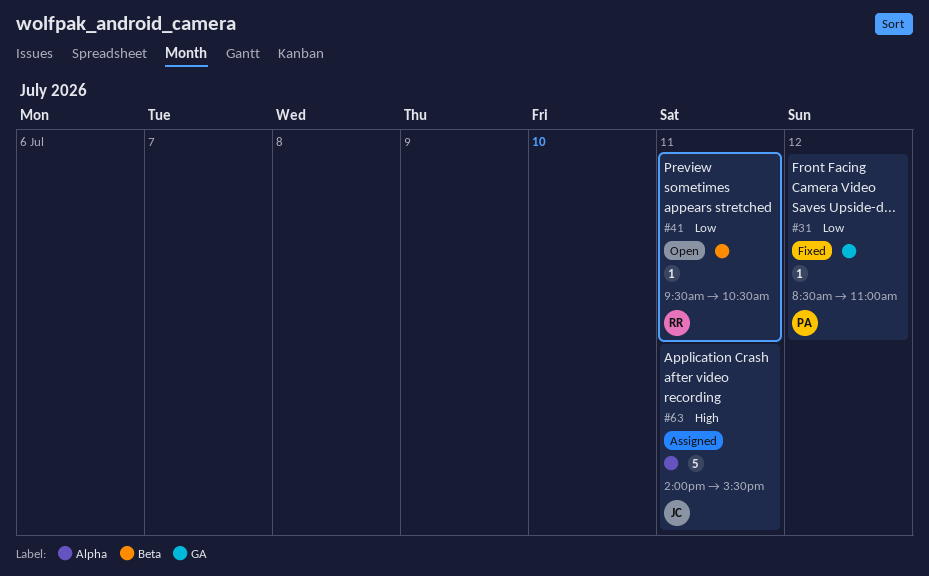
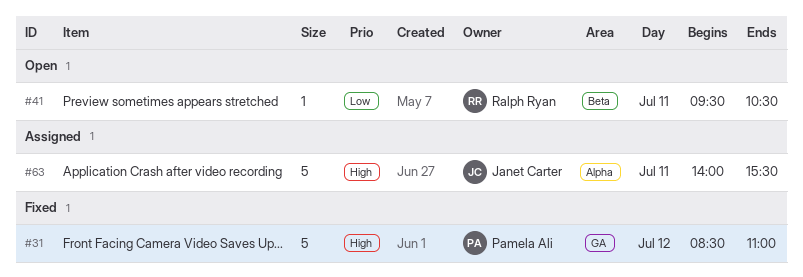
#31, priority: Low -> High
#31, estimate: 1 -> 5

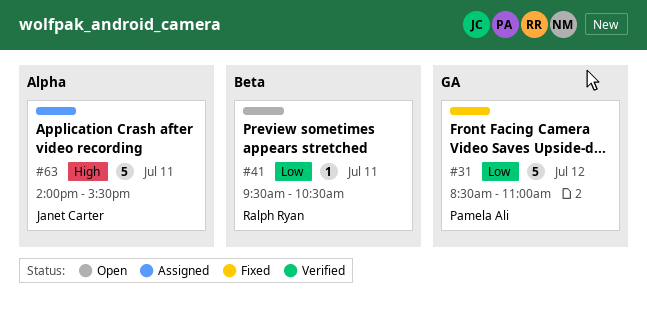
#31, priority: High -> Low

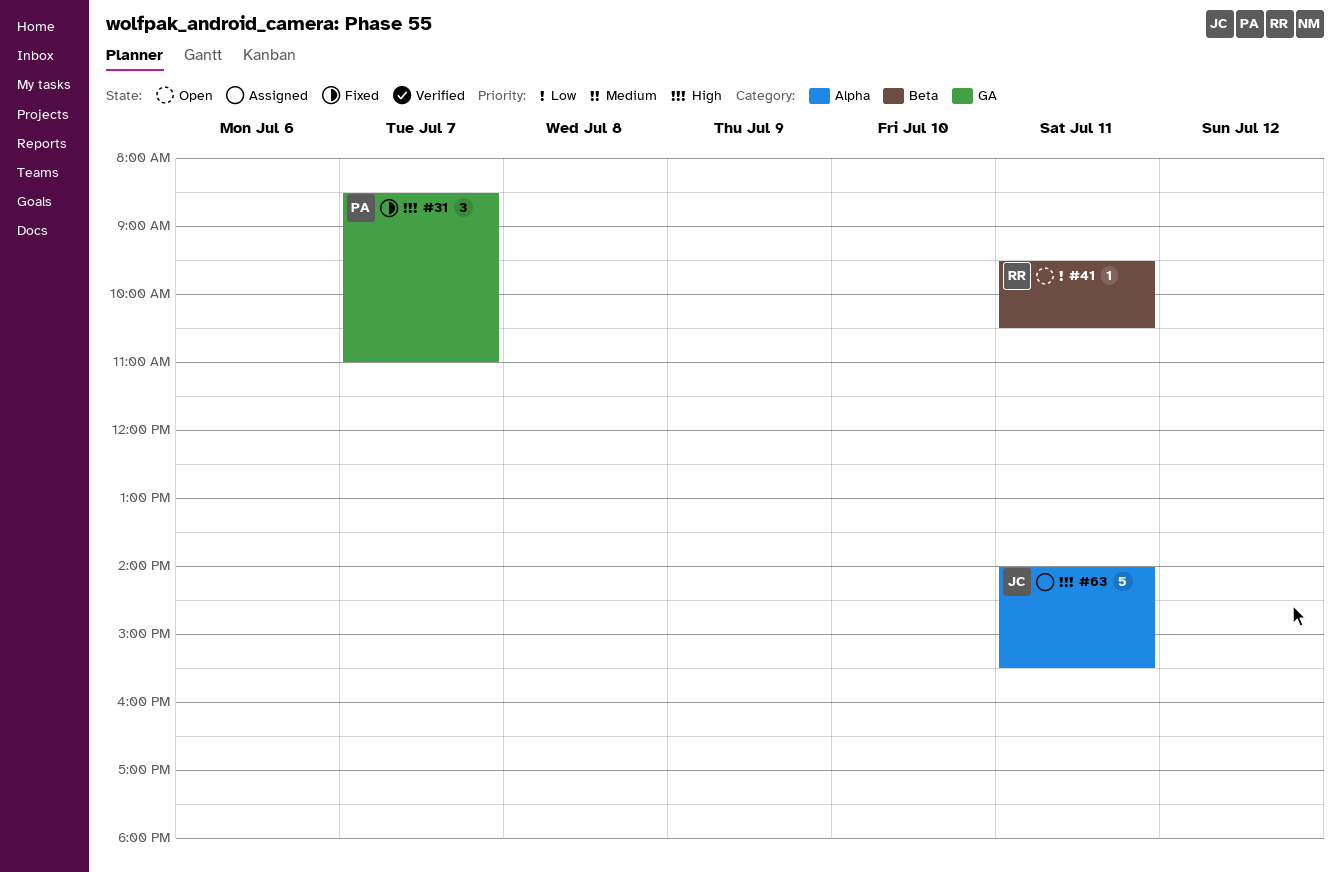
#31, priority: Low -> High
#31, estimate: 5 -> 3
#31, day: Jul 12 -> Jul 7

